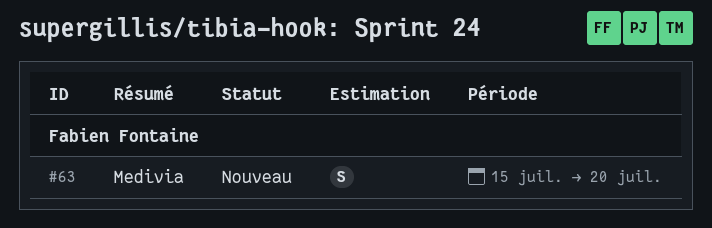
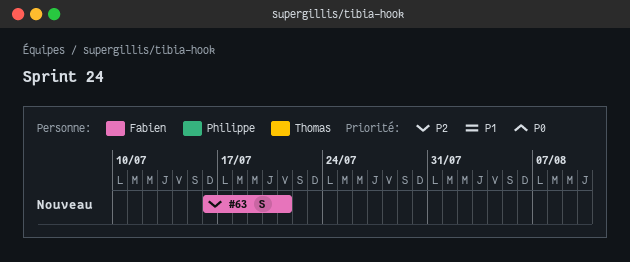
#63, start: Jul 15 -> Jul 16
#63, due: Jul 20 -> Jul 21

